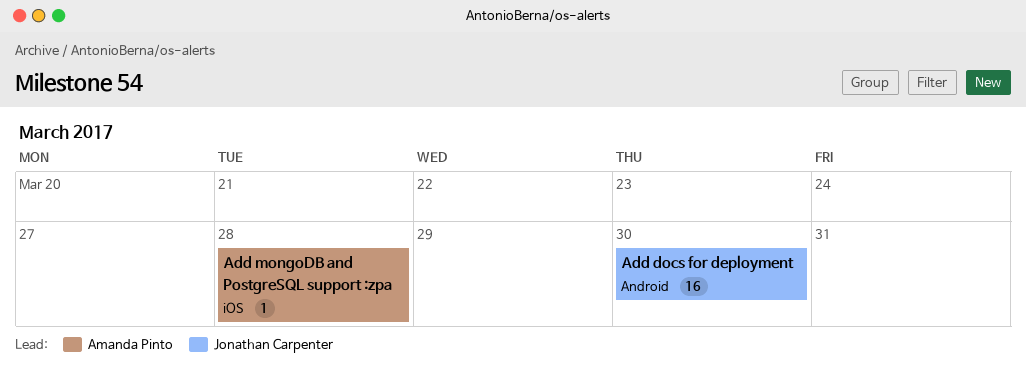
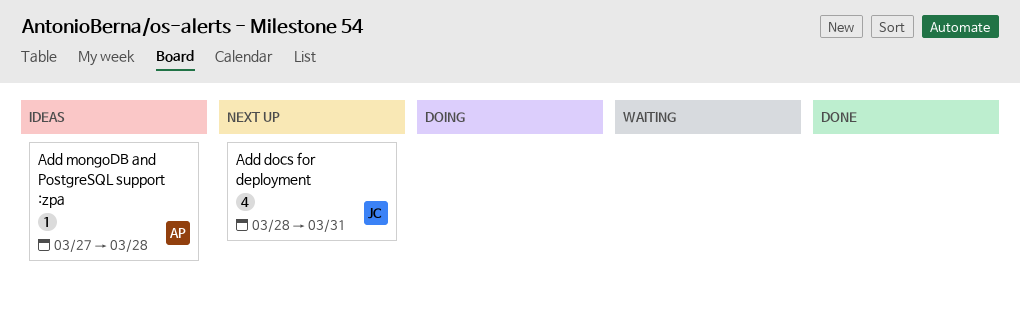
Add docs for deployment, estimate: 16 -> 4
Add docs for deployment, due: Mar 30 -> Mar 31

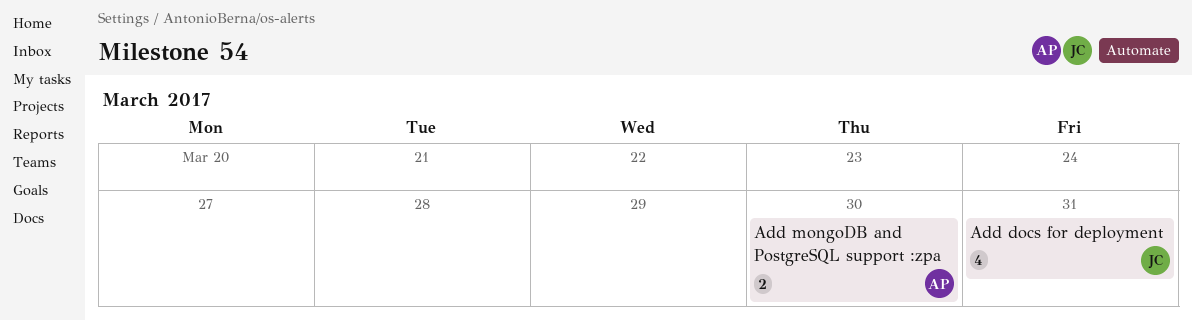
Add mongoDB and PostgreSQL support :zpa, estimate: 1 -> 2
Add mongoDB and PostgreSQL support :zpa, due: Mar 28 -> Mar 30

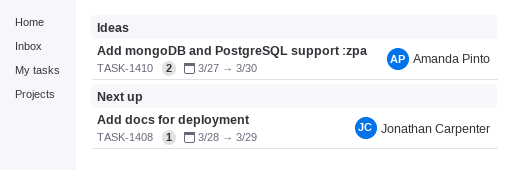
Add docs for deployment, estimate: 4 -> 1
Add docs for deployment, due: Mar 31 -> Mar 29

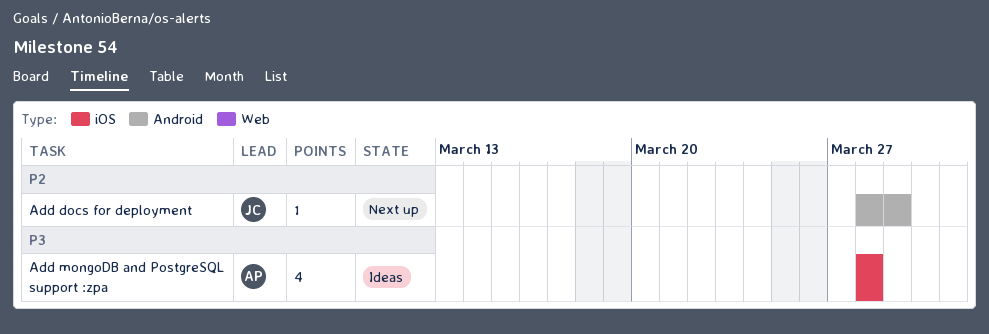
Add mongoDB and PostgreSQL support :zpa, estimate: 2 -> 4
Add mongoDB and PostgreSQL support :zpa, start: Mar 27 -> Mar 28
Add mongoDB and PostgreSQL support :zpa, due: Mar 30 -> Mar 28

